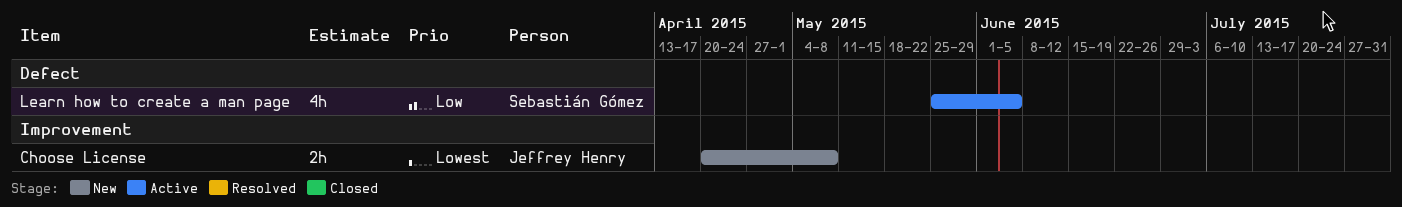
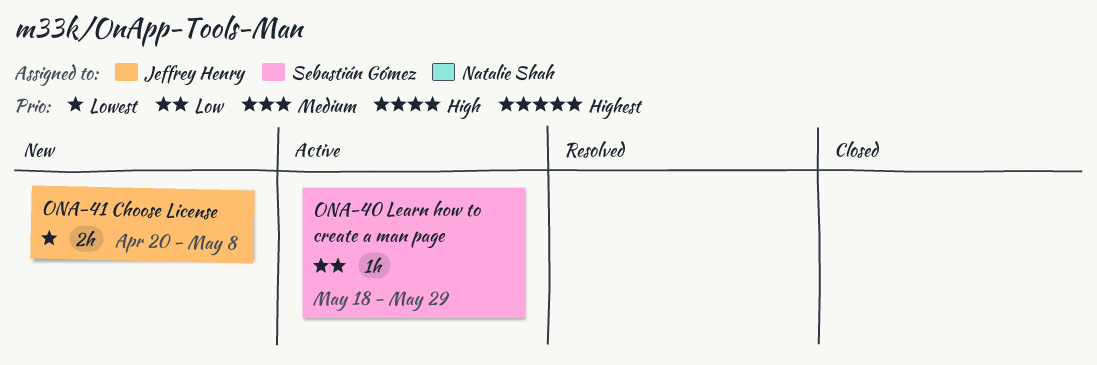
Learn how to create a man page, estimate: 4h -> 1h
Learn how to create a man page, start: May 25 -> May 18
Learn how to create a man page, due: Jun 5 -> May 29

